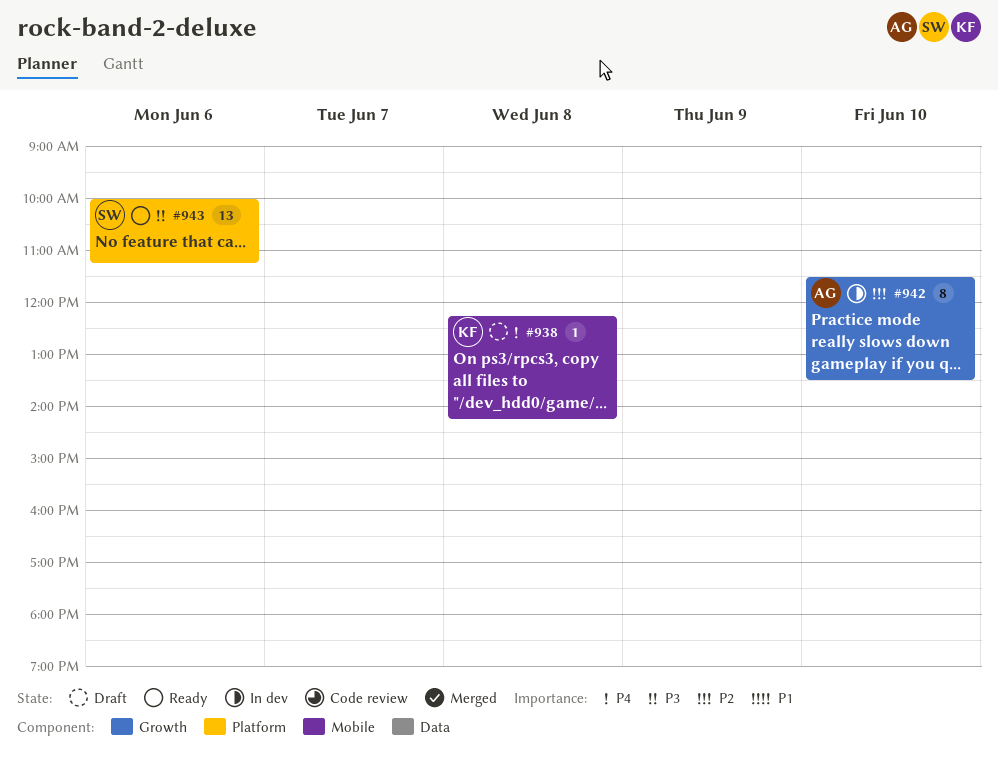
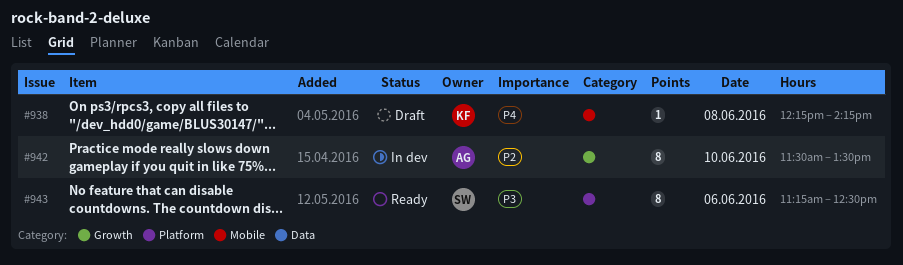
#943, estimate: 13 -> 8
#943, begins: 10:00 -> 11:15
#943, ends: 11:15 -> 12:30

